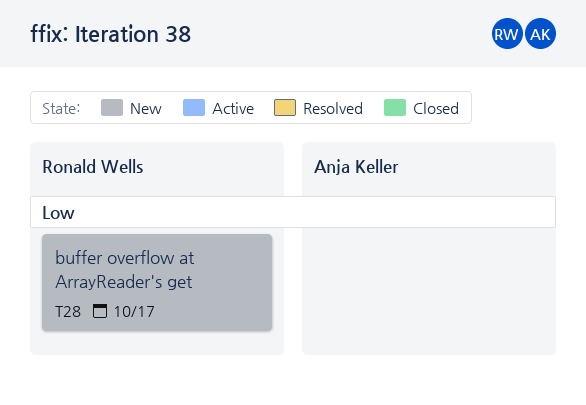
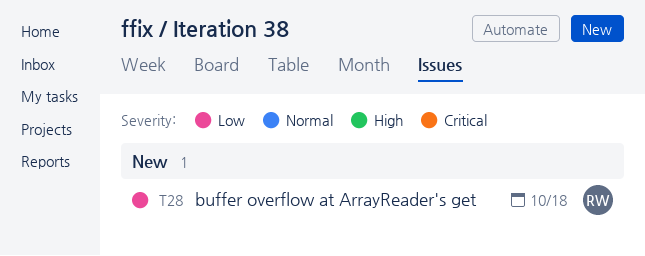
T28, due: Oct 17 -> Oct 18

